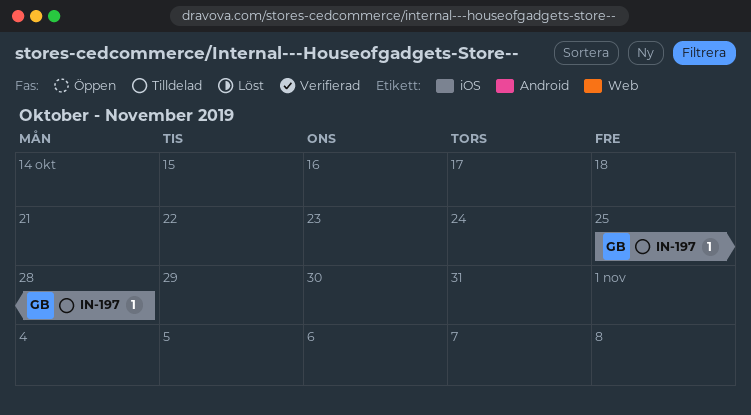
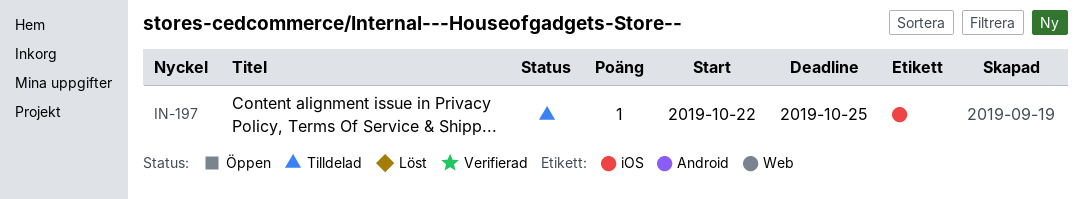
IN-197, start: Oct 25 -> Oct 22
IN-197, due: Oct 28 -> Oct 25

